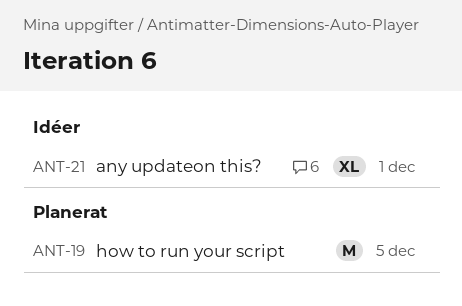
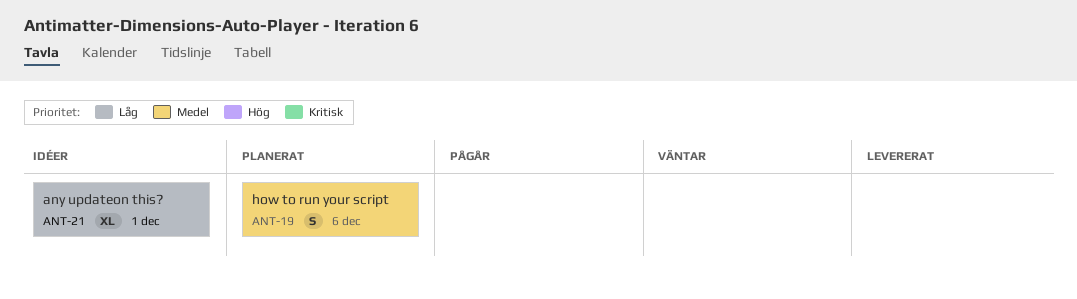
ANT-19, estimate: M -> S
ANT-19, due: Dec 5 -> Dec 6

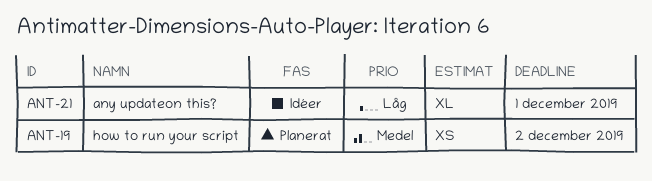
ANT-19, estimate: S -> XS
ANT-19, due: Dec 6 -> Dec 2

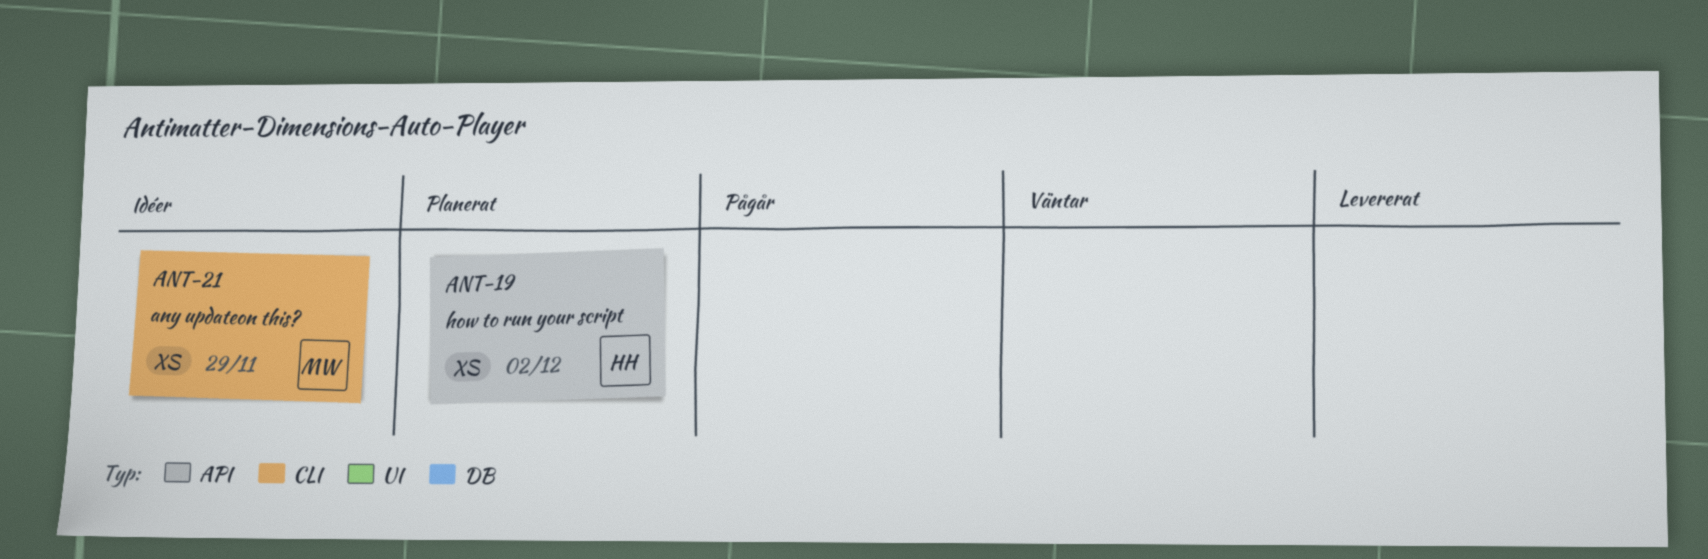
ANT-21, estimate: XL -> XS
ANT-21, due: Dec 1 -> Nov 29

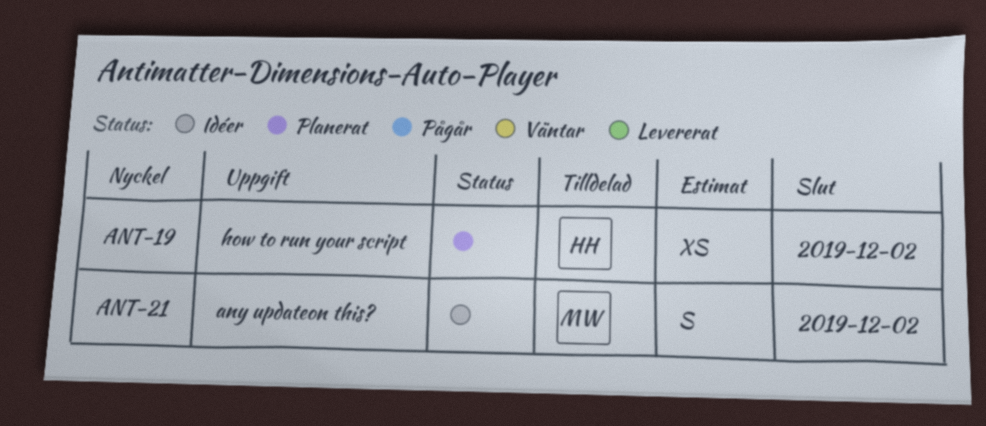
ANT-21, estimate: XS -> S
ANT-21, due: Nov 29 -> Dec 2

